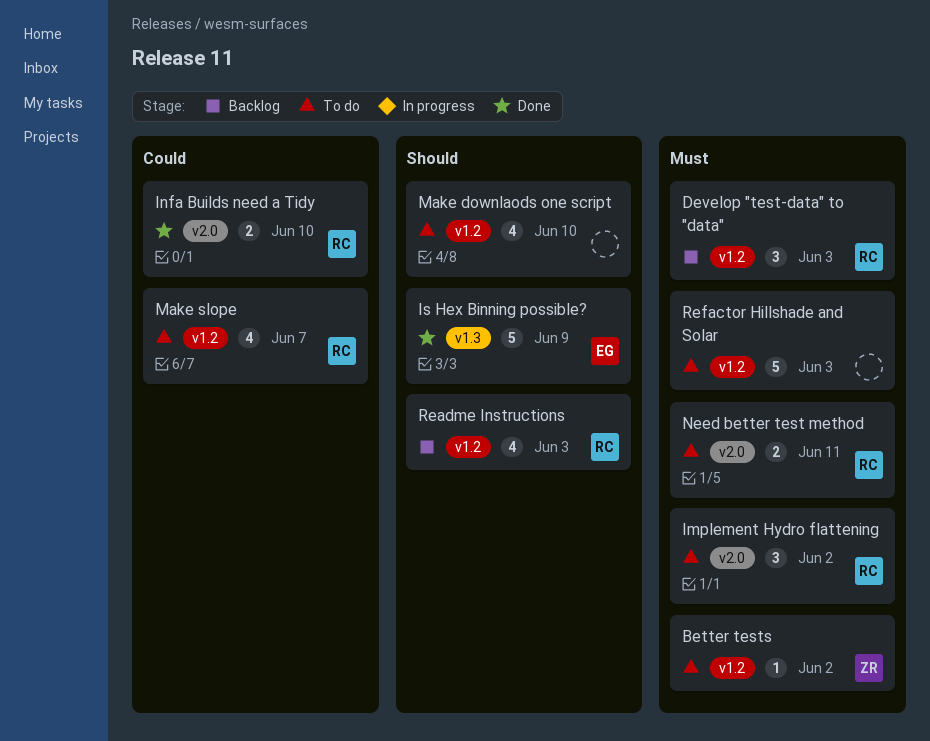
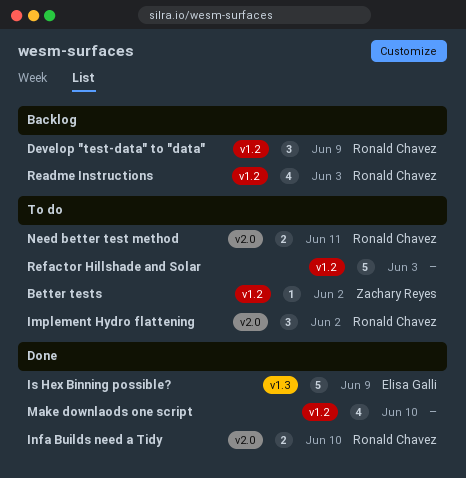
Develop "test-data" to "data", due: Jun 3 -> Jun 9
Make downlaods one script, status: To do -> Done
Make slope: present -> none

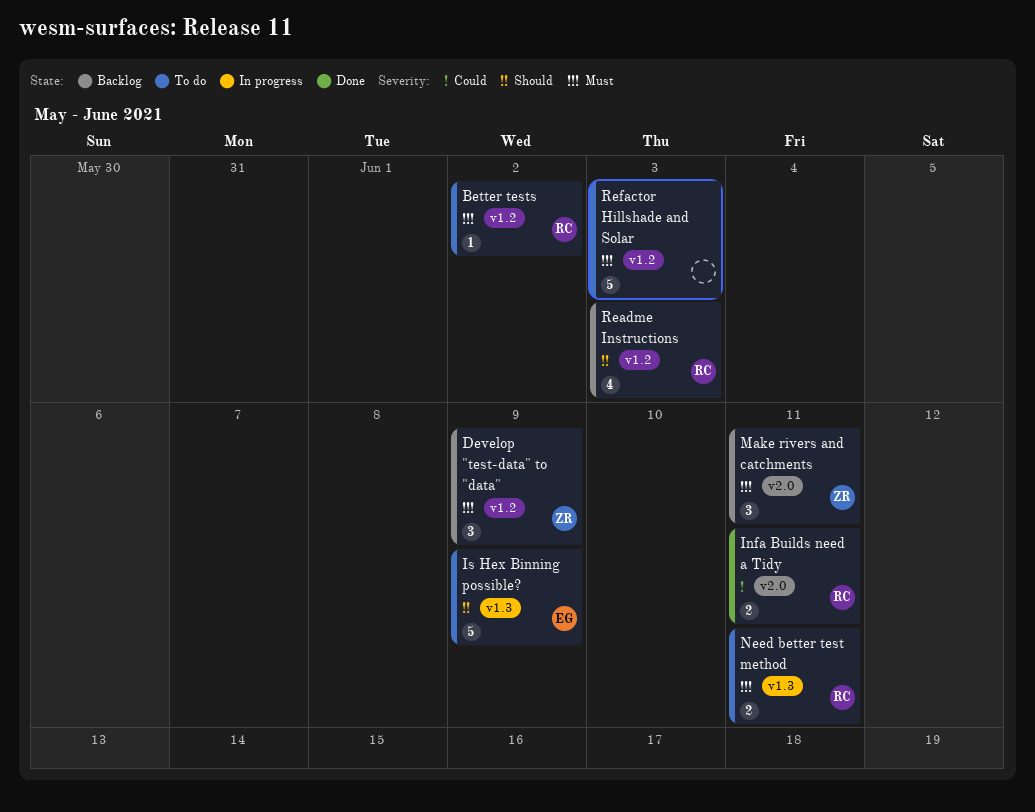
Better tests, owner: Zachary Reyes -> Ronald Chavez
Develop "test-data" to "data", owner: Ronald Chavez -> Zachary Reyes
Implement Hydro flattening: present -> none
Infa Builds need a Tidy, due: Jun 10 -> Jun 11
Is Hex Binning possible?, status: Done -> To do
Make downlaods one script: present -> none
Make rivers and catchments: none -> present
Need better test method, label: v2.0 -> v1.3

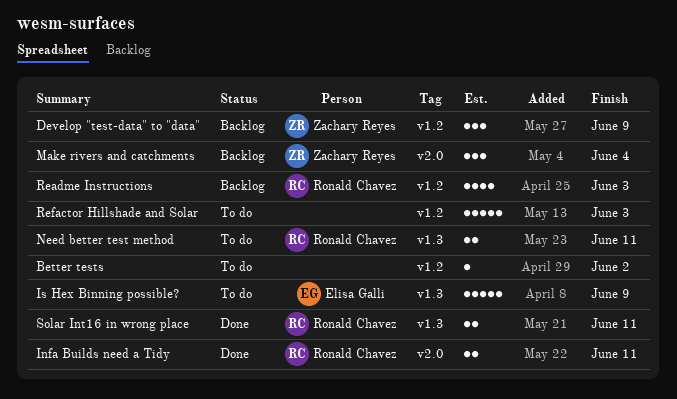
Better tests, owner: Ronald Chavez -> none
Make rivers and catchments, due: Jun 11 -> Jun 4
Solar Int16 in wrong place: none -> present

